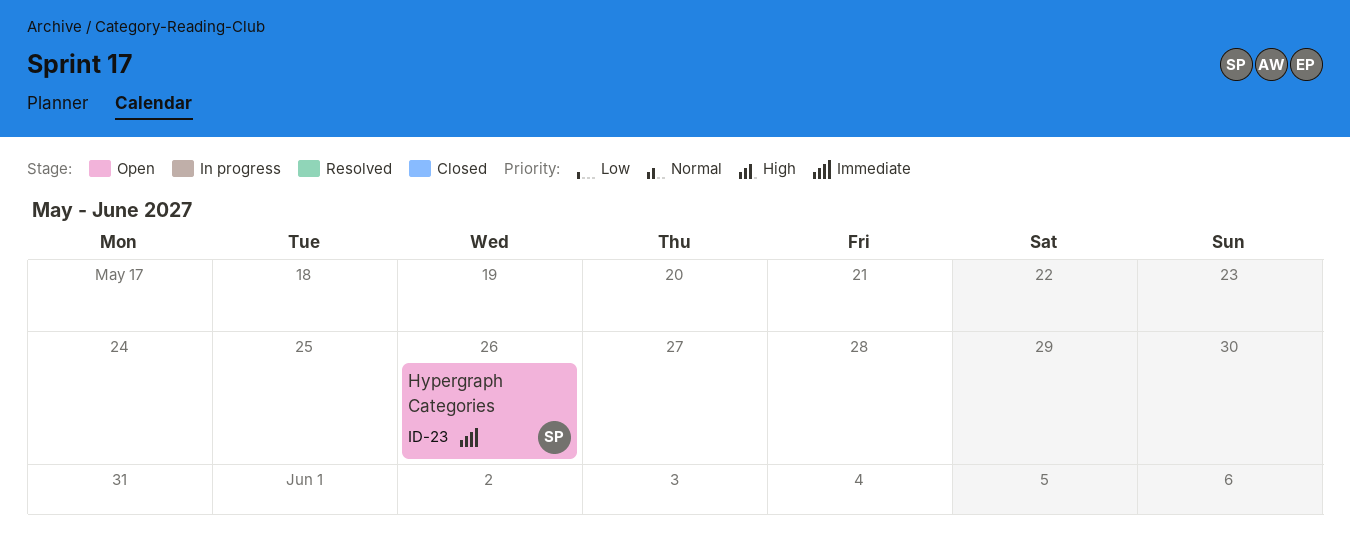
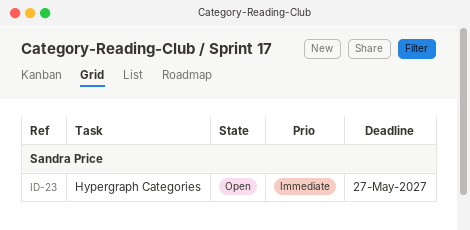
ID-23, due: May 26 -> May 27

